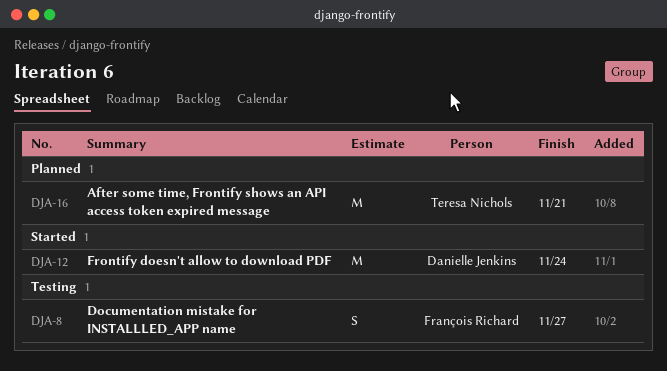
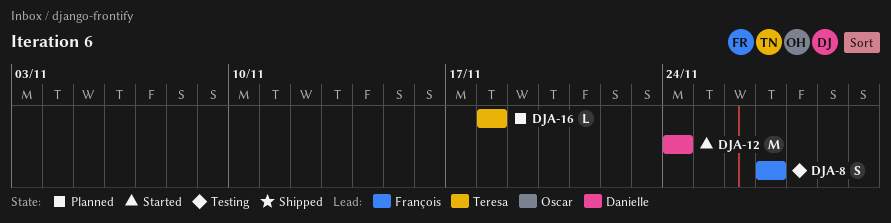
DJA-16, estimate: M -> L
DJA-16, due: Nov 21 -> Nov 18

